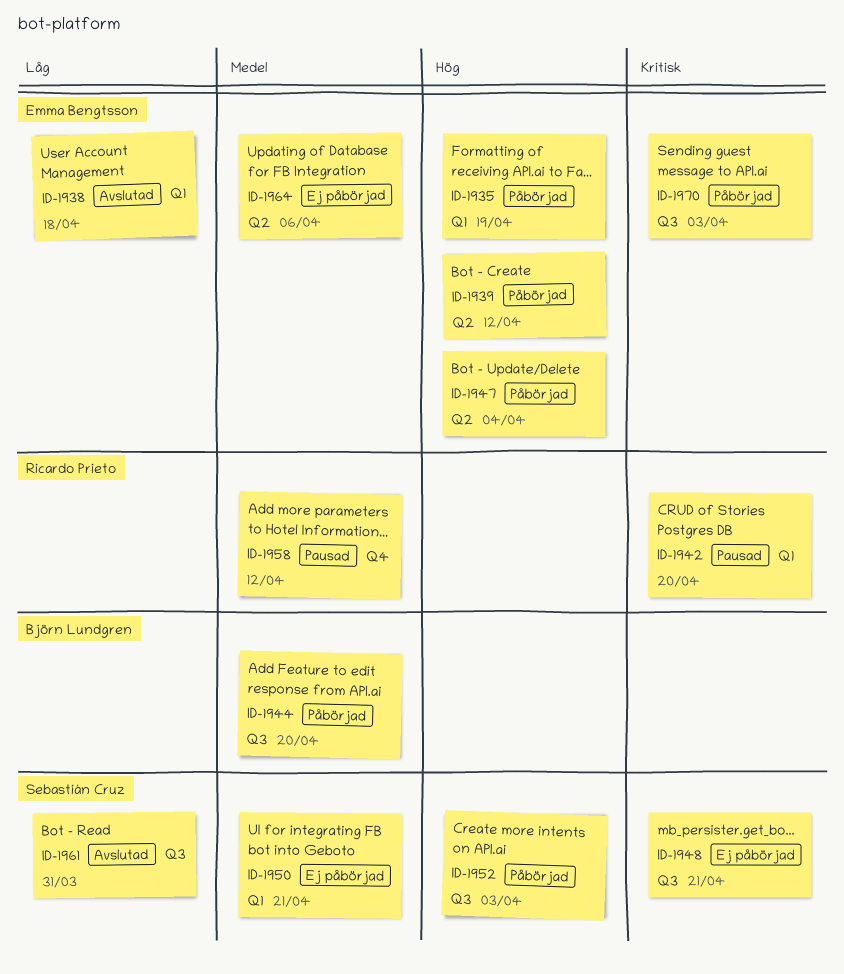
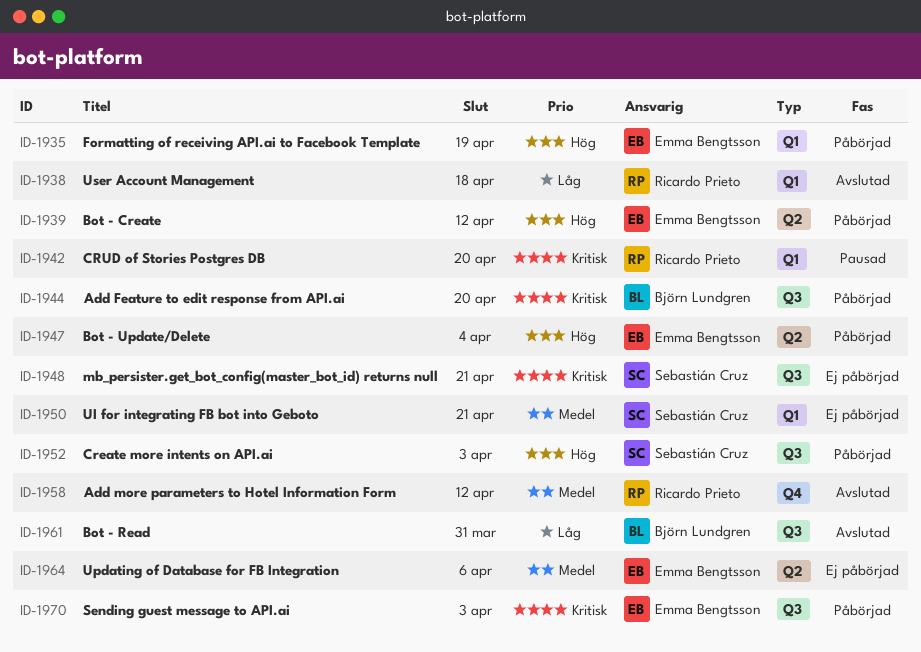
ID-1938, owner: Emma Bengtsson -> Ricardo Prieto
ID-1944, priority: Medel -> Kritisk
ID-1958, status: Pausad -> Avslutad
ID-1961, owner: Sebastián Cruz -> Björn Lundgren

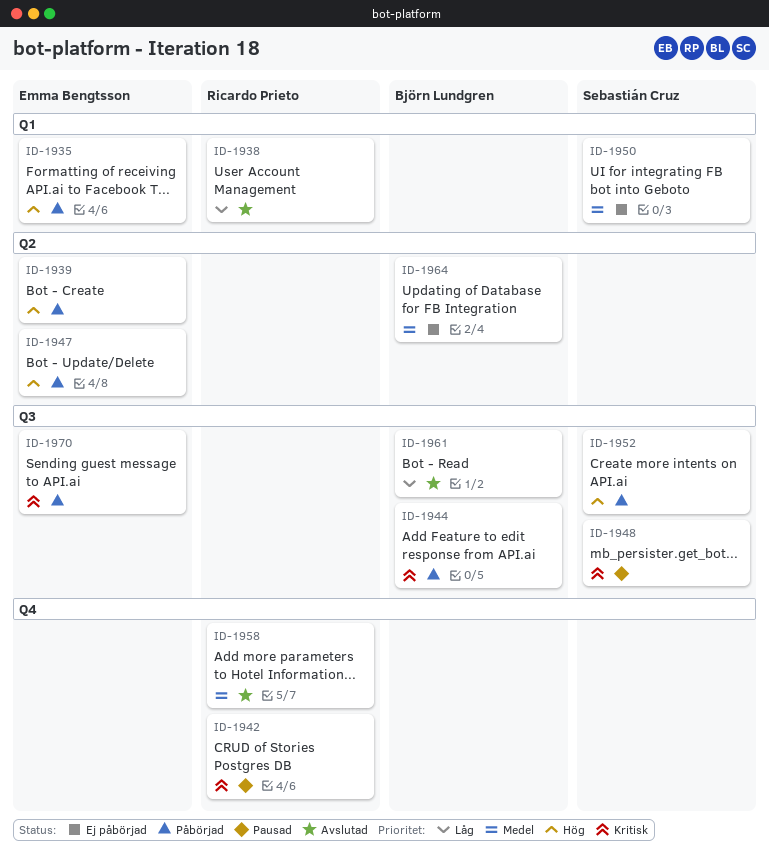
ID-1942, label: Q1 -> Q4
ID-1948, status: Ej påbörjad -> Pausad
ID-1964, owner: Emma Bengtsson -> Björn Lundgren

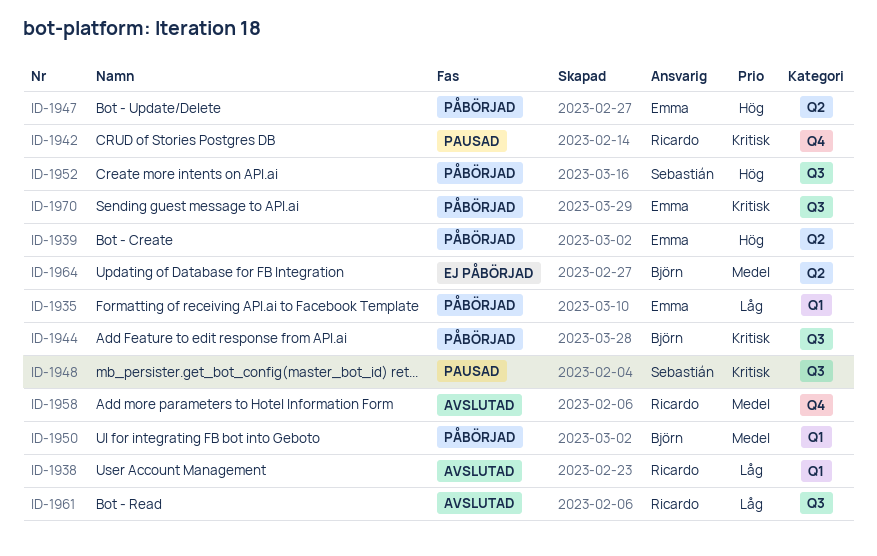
ID-1935, priority: Hög -> Låg
ID-1950, status: Ej påbörjad -> Påbörjad
ID-1950, owner: Sebastián Cruz -> Björn Lundgren
ID-1961, owner: Björn Lundgren -> Ricardo Prieto

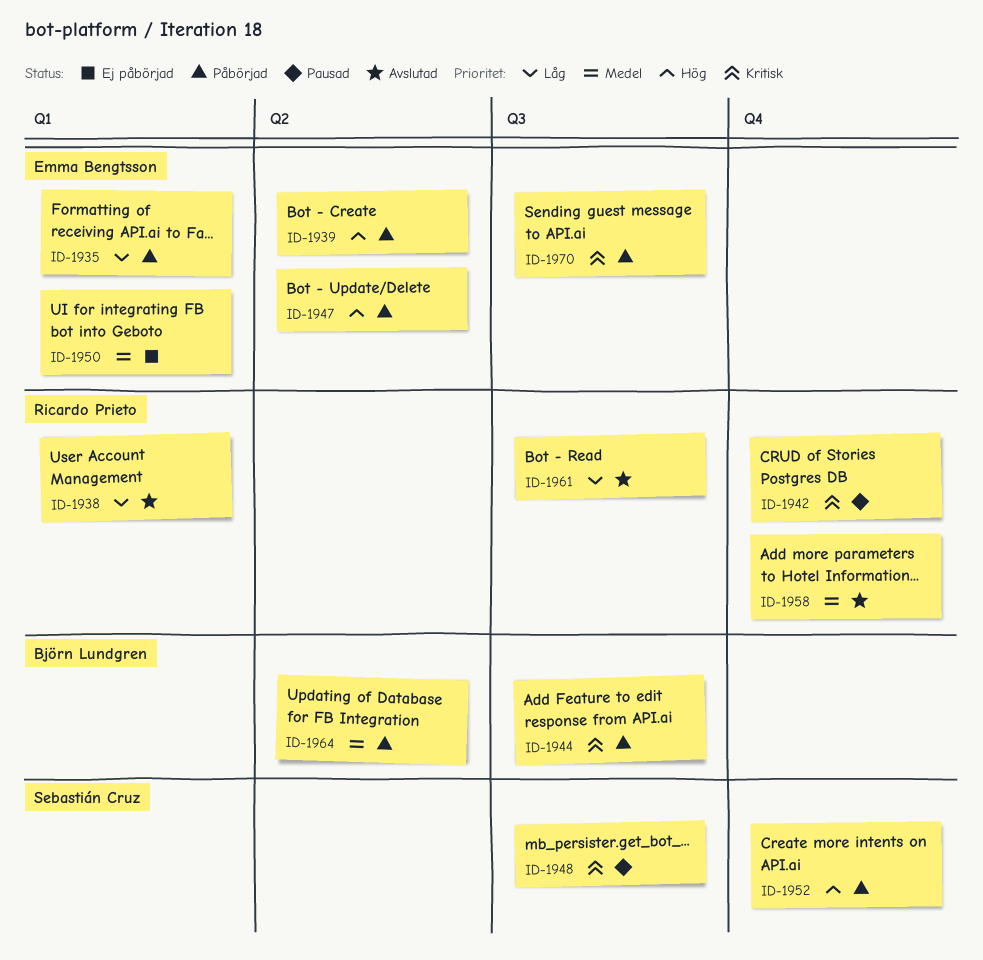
ID-1950, status: Påbörjad -> Ej påbörjad
ID-1950, owner: Björn Lundgren -> Emma Bengtsson
ID-1952, label: Q3 -> Q4
ID-1964, status: Ej påbörjad -> Påbörjad

